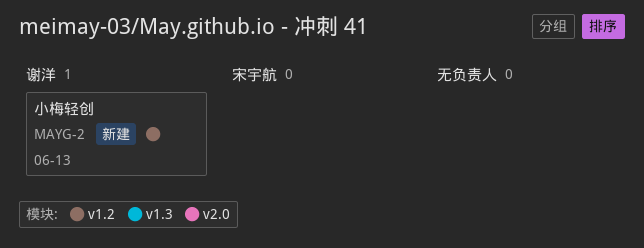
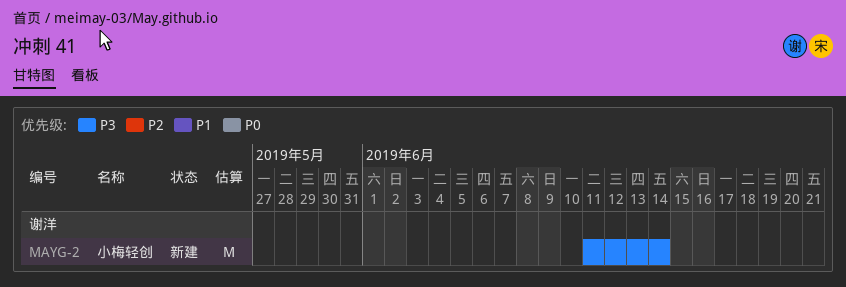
MAYG-2, due: Jun 13 -> Jun 14

